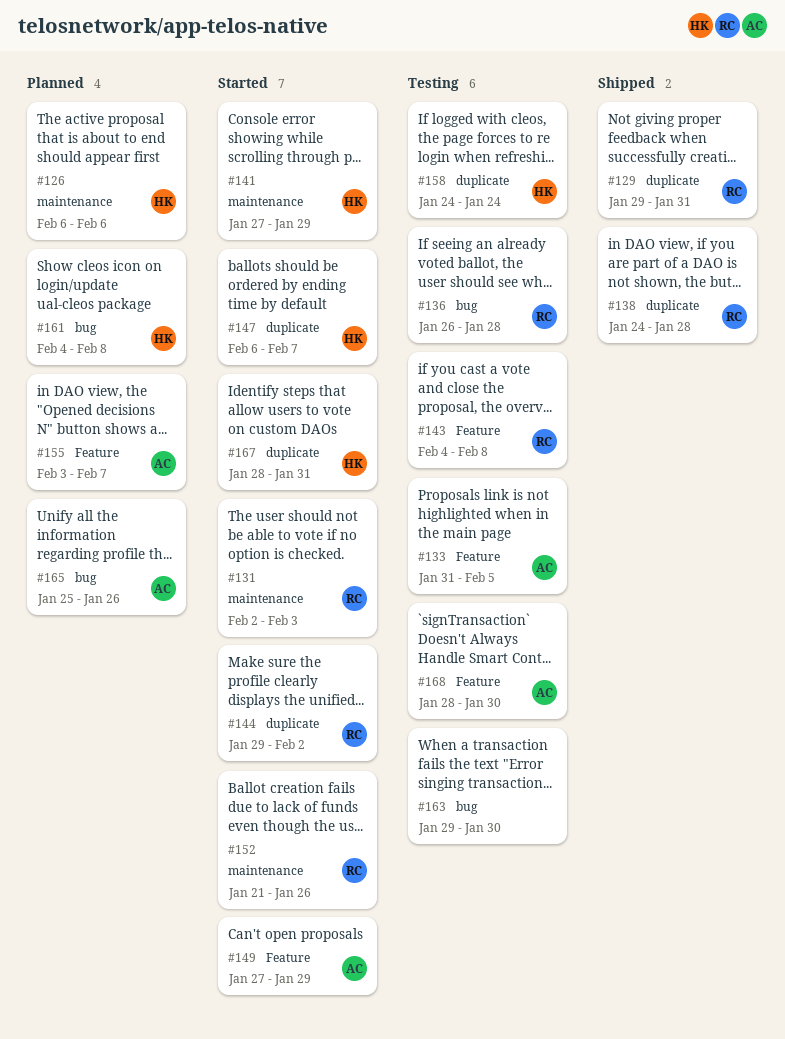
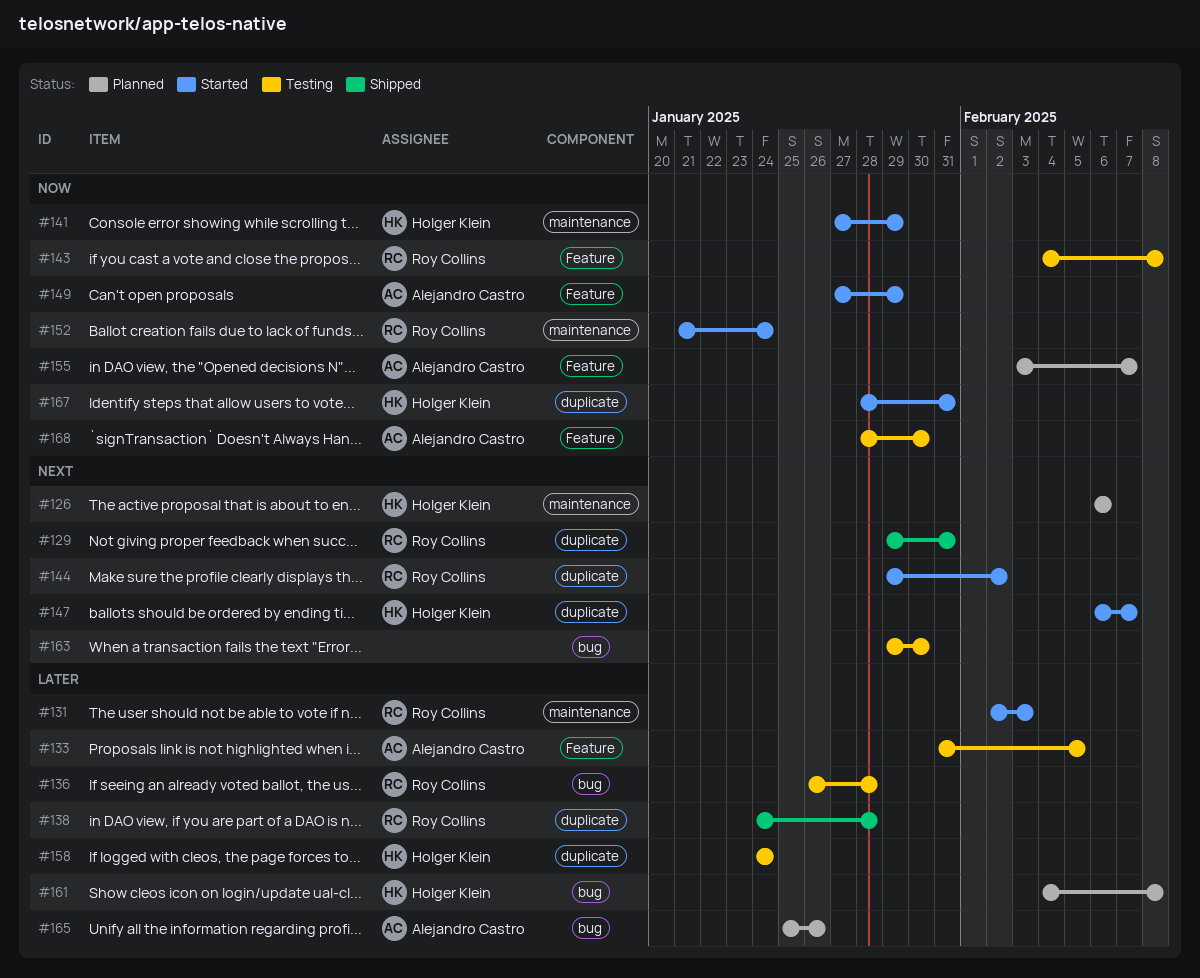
#152, due: Jan 26 -> Jan 24

